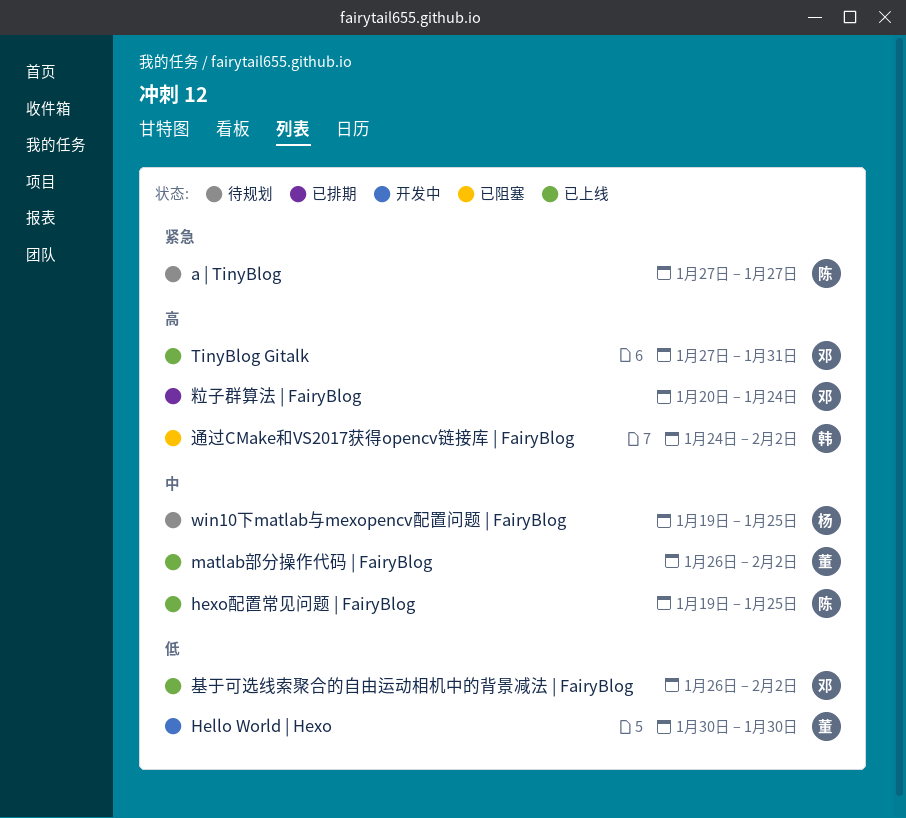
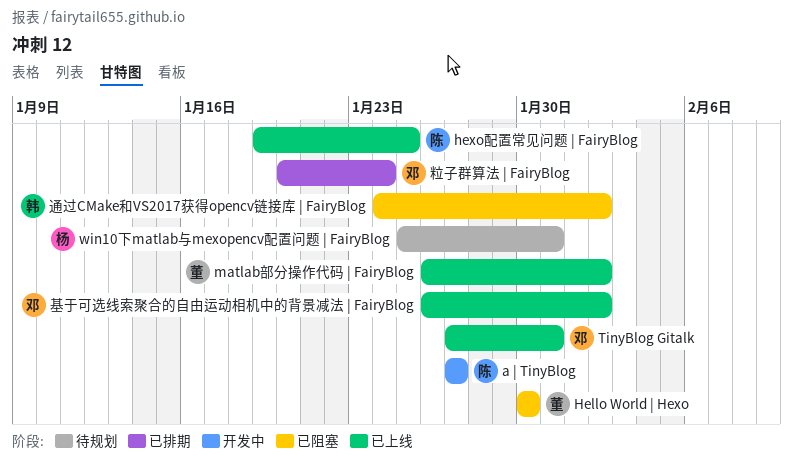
a | TinyBlog, status: 待规划 -> 开发中
Hello World | Hexo, status: 开发中 -> 已阻塞
win10下matlab与mexopencv配置问题 | FairyBlog, start: Jan 19 -> Jan 25
win10下matlab与mexopencv配置问题 | FairyBlog, due: Jan 25 -> Jan 31

